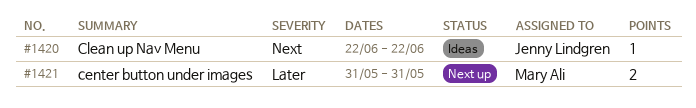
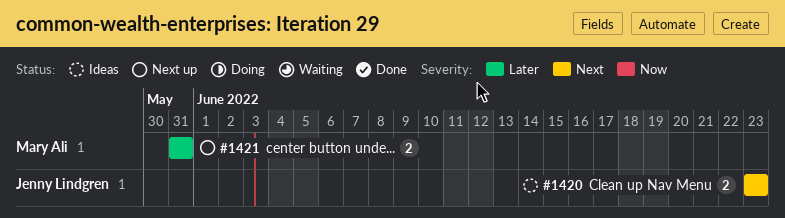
#1420, estimate: 1 -> 2
#1420, start: Jun 22 -> Jun 23
#1420, due: Jun 22 -> Jun 23

